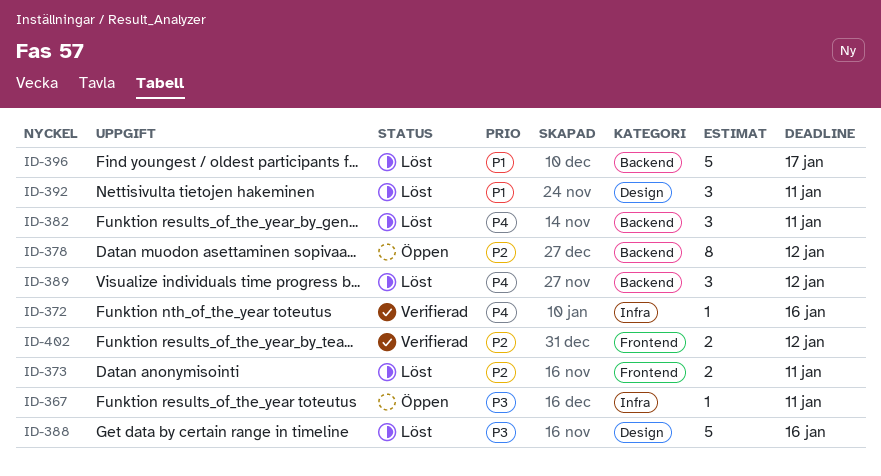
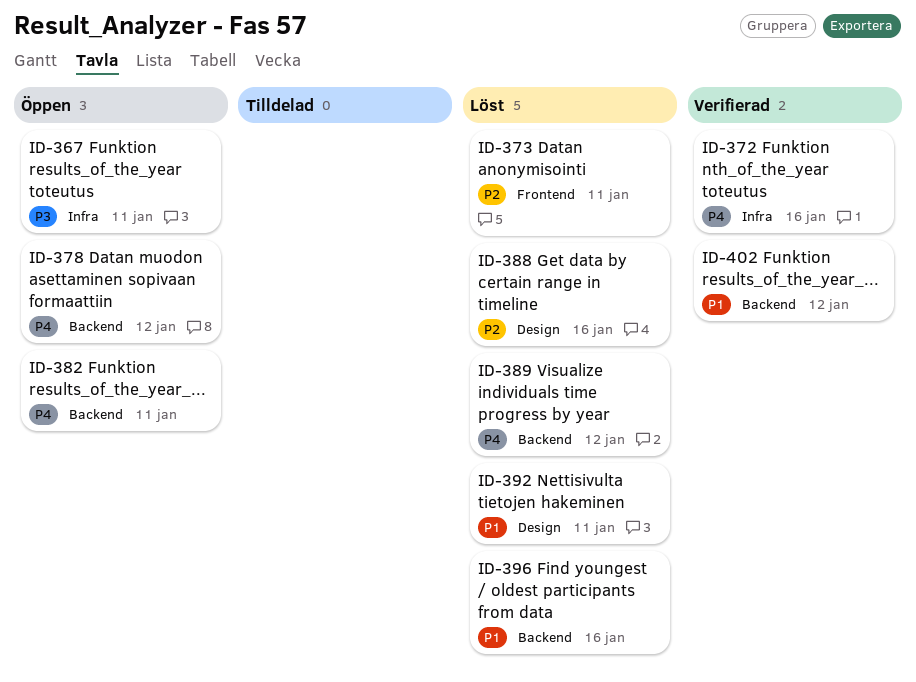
ID-378, priority: P2 -> P4
ID-382, status: Löst -> Öppen
ID-388, priority: P3 -> P2
ID-396, due: Jan 17 -> Jan 16
ID-402, priority: P2 -> P1
ID-402, label: Frontend -> Backend

